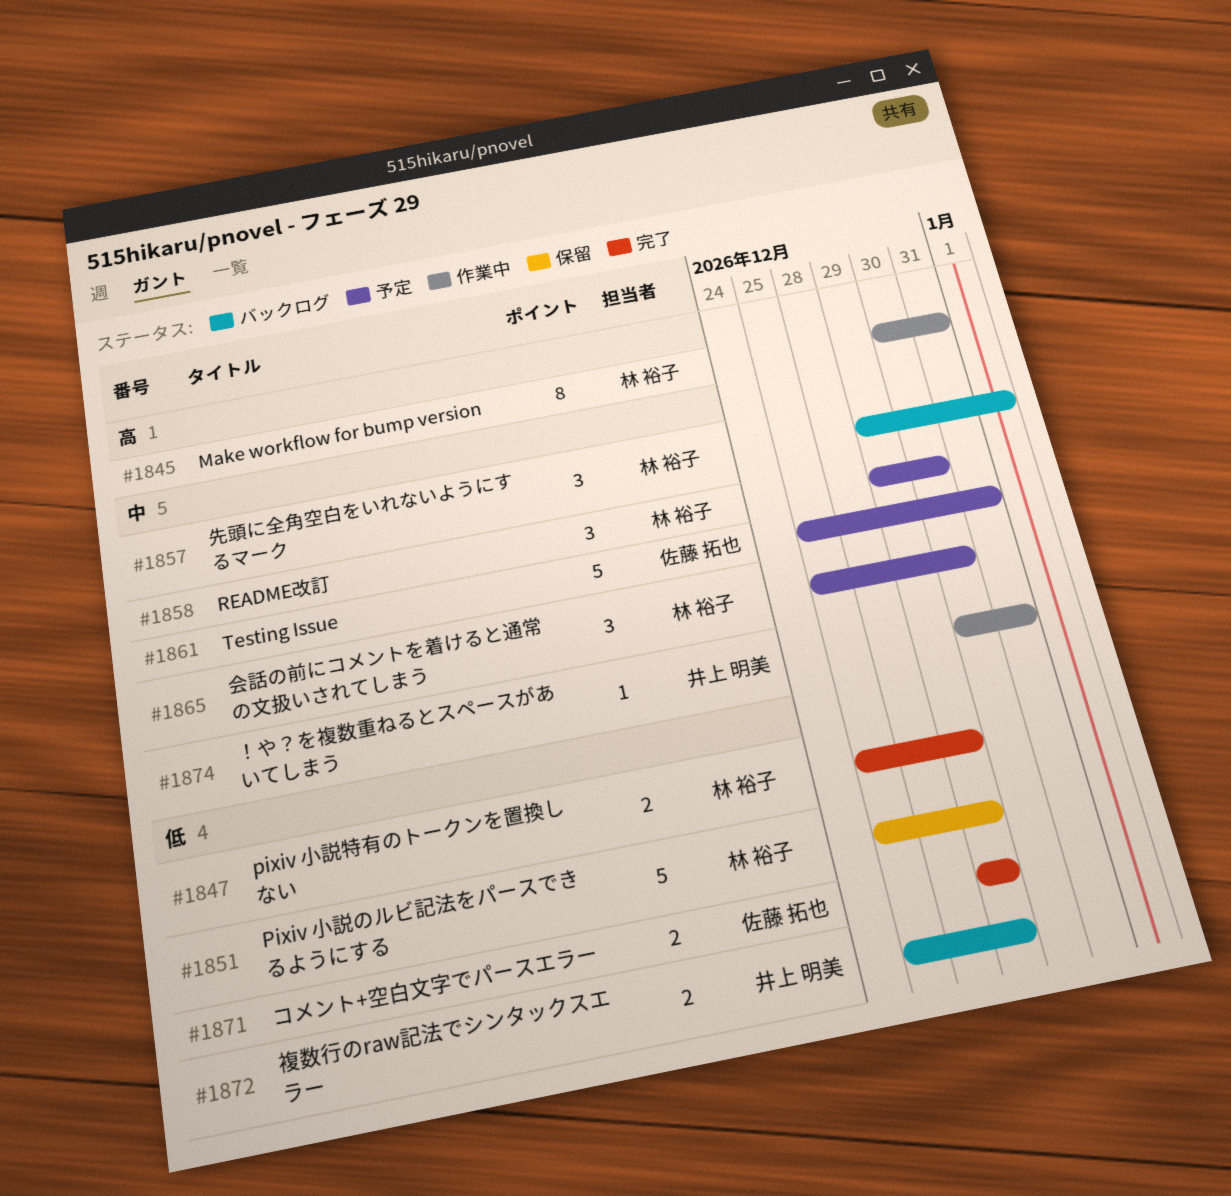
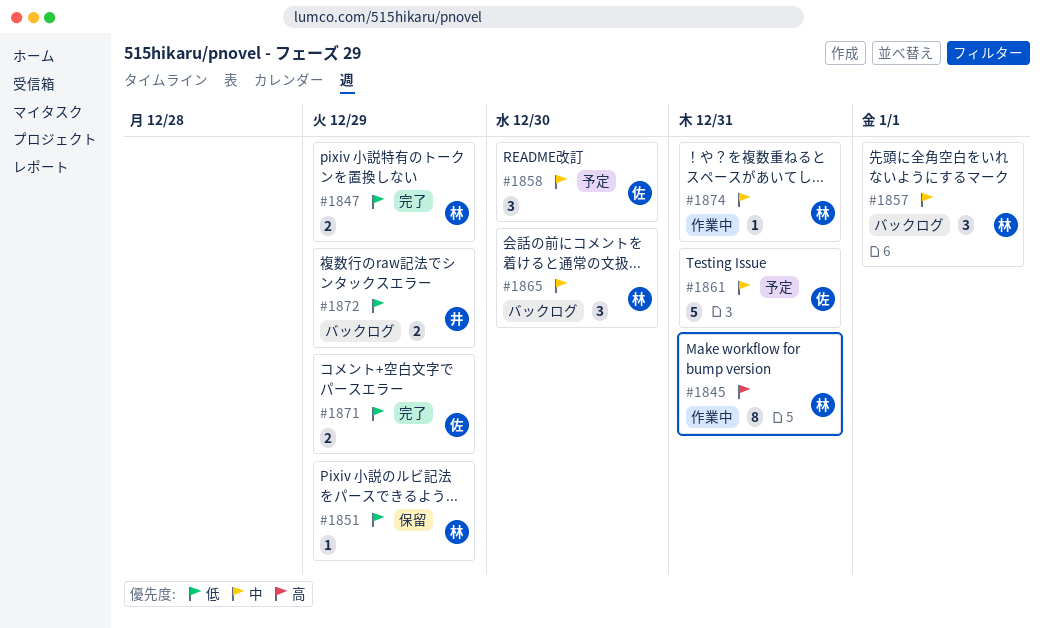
#1851, estimate: 5 -> 1
#1858, owner: 林 裕子 -> 佐藤 拓也
#1865, status: 予定 -> バックログ
#1874, owner: 井上 明美 -> 林 裕子

